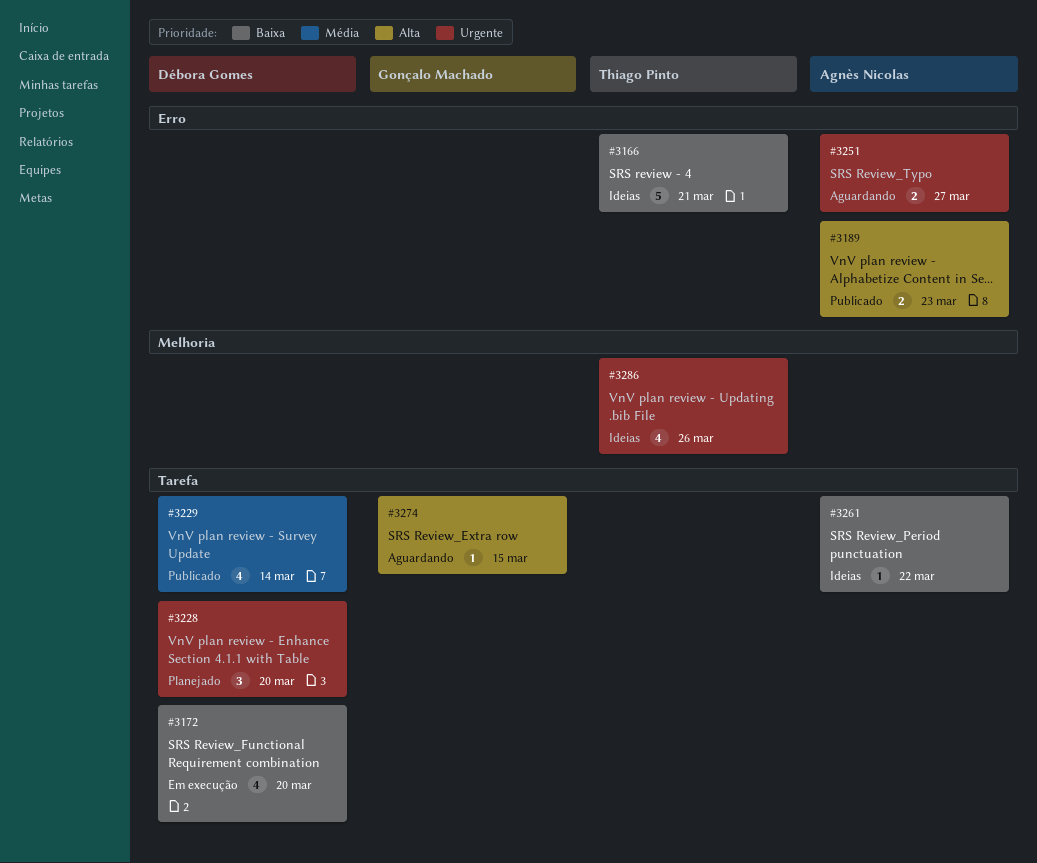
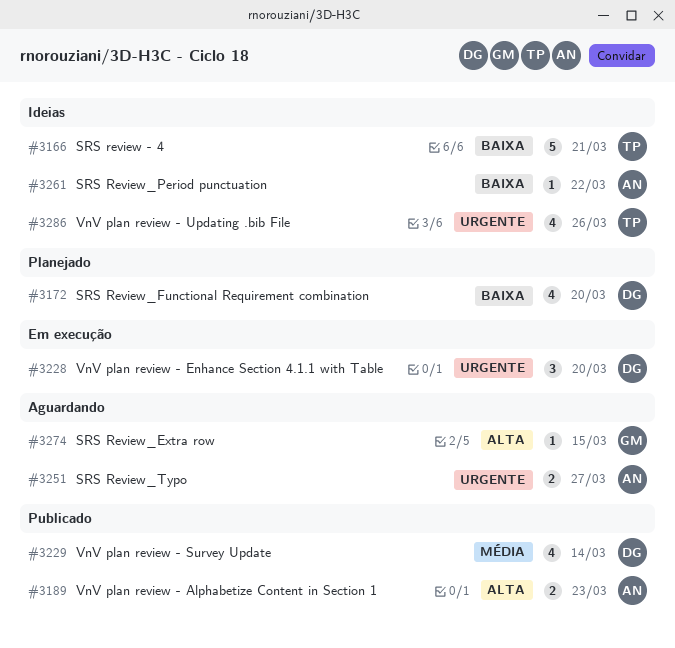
#3172, status: Em execução -> Planejado
#3228, status: Planejado -> Em execução

